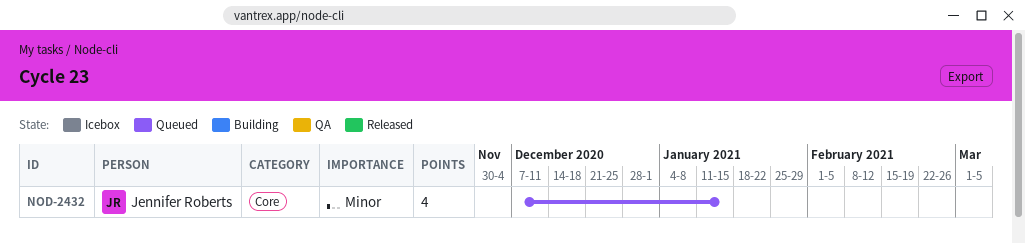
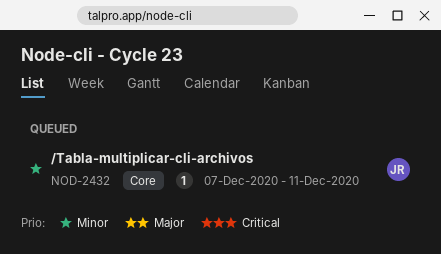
NOD-2432, estimate: 4 -> 1
NOD-2432, due: Jan 15 -> Dec 11

